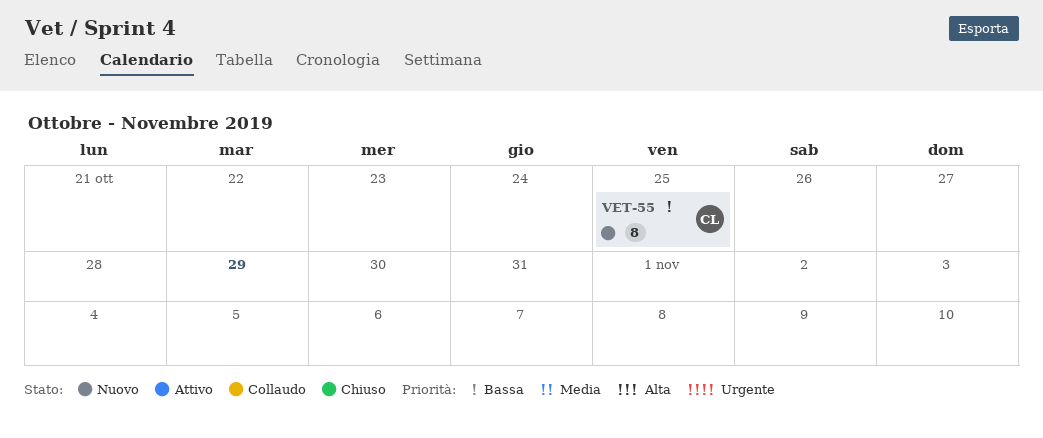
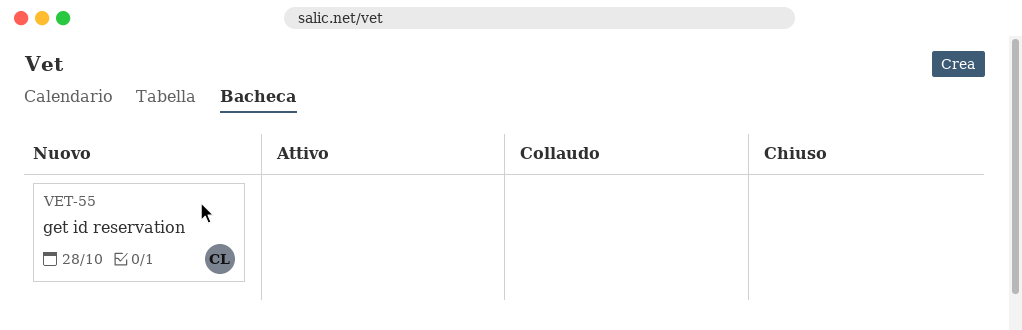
VET-55, due: Oct 25 -> Oct 28

